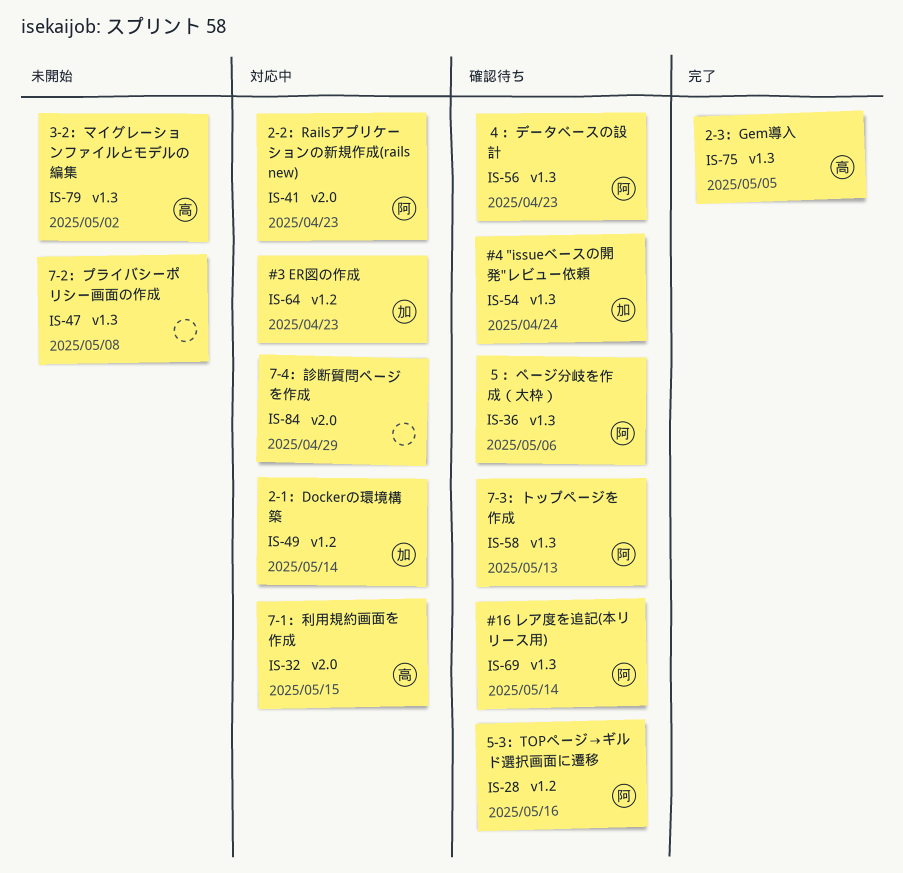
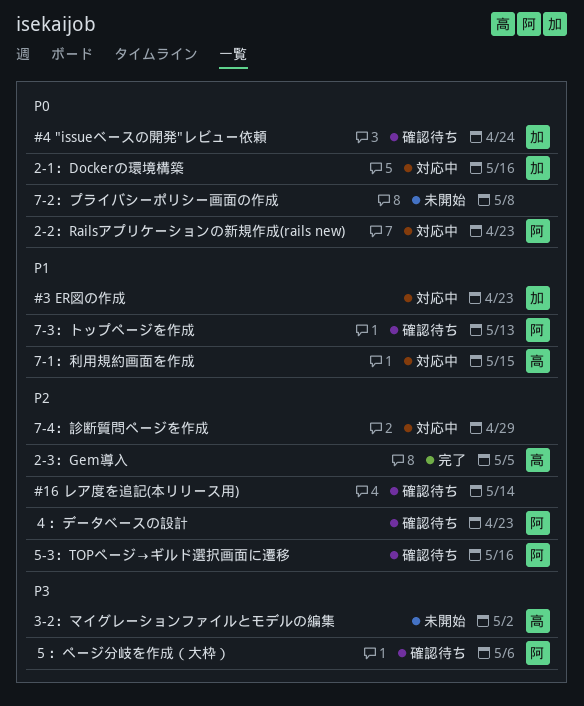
#16 レア度を追記(本リリース用), owner: 阿 -> none
2-1：Dockerの環境構築, due: May 14 -> May 16

